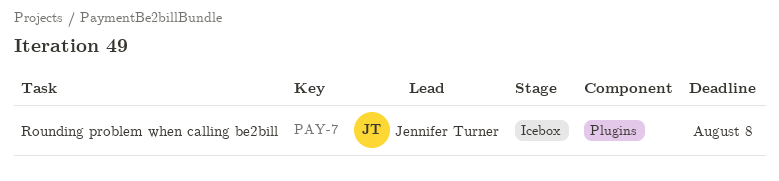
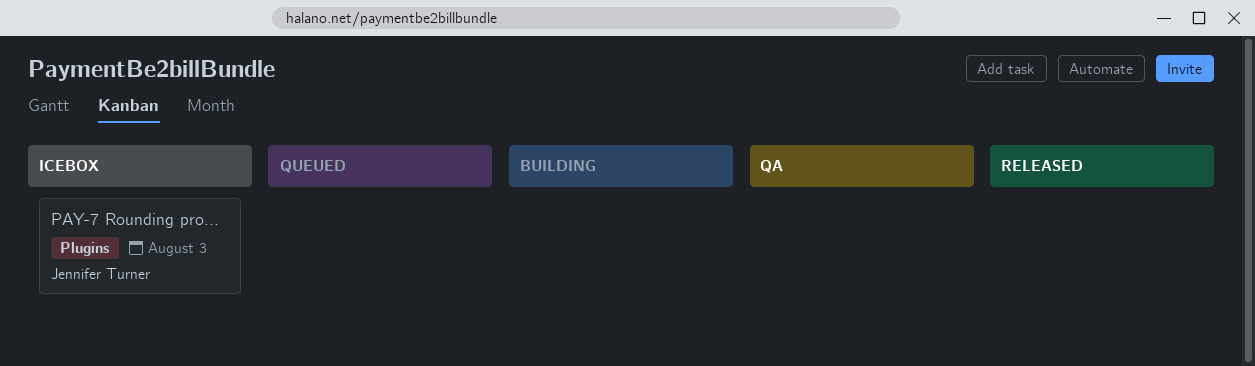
PAY-7, due: Aug 8 -> Aug 3

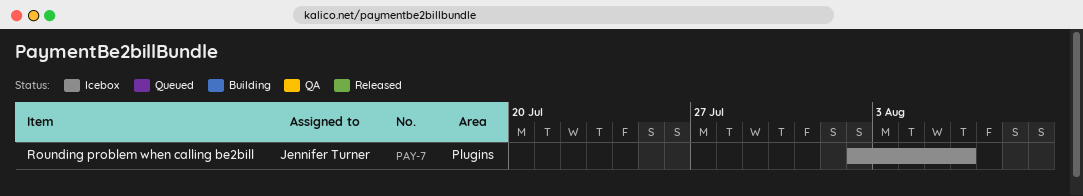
PAY-7, due: Aug 3 -> Aug 6

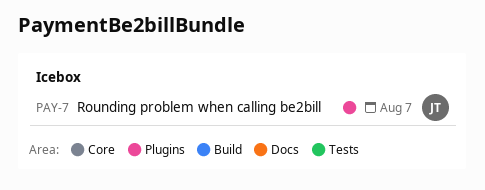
PAY-7, due: Aug 6 -> Aug 7

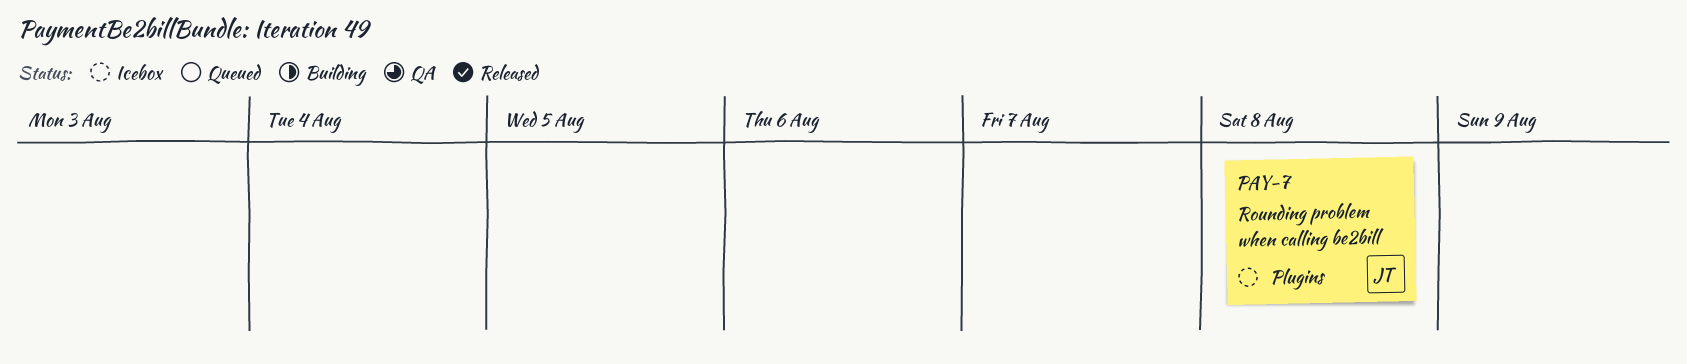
PAY-7, due: Aug 7 -> Aug 8

